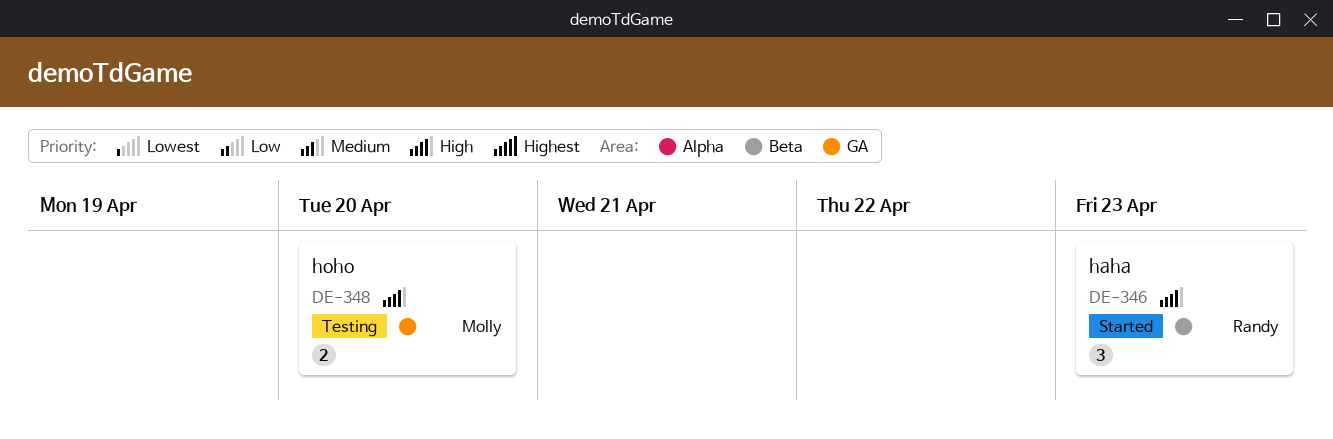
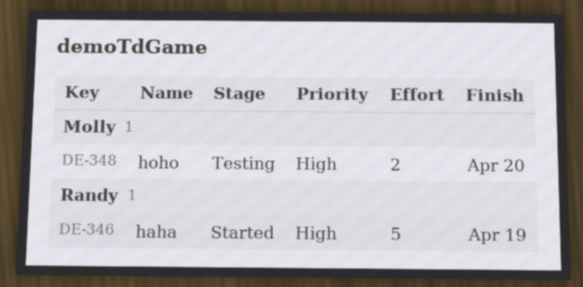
DE-346, estimate: 3 -> 5
DE-346, due: Apr 23 -> Apr 19

